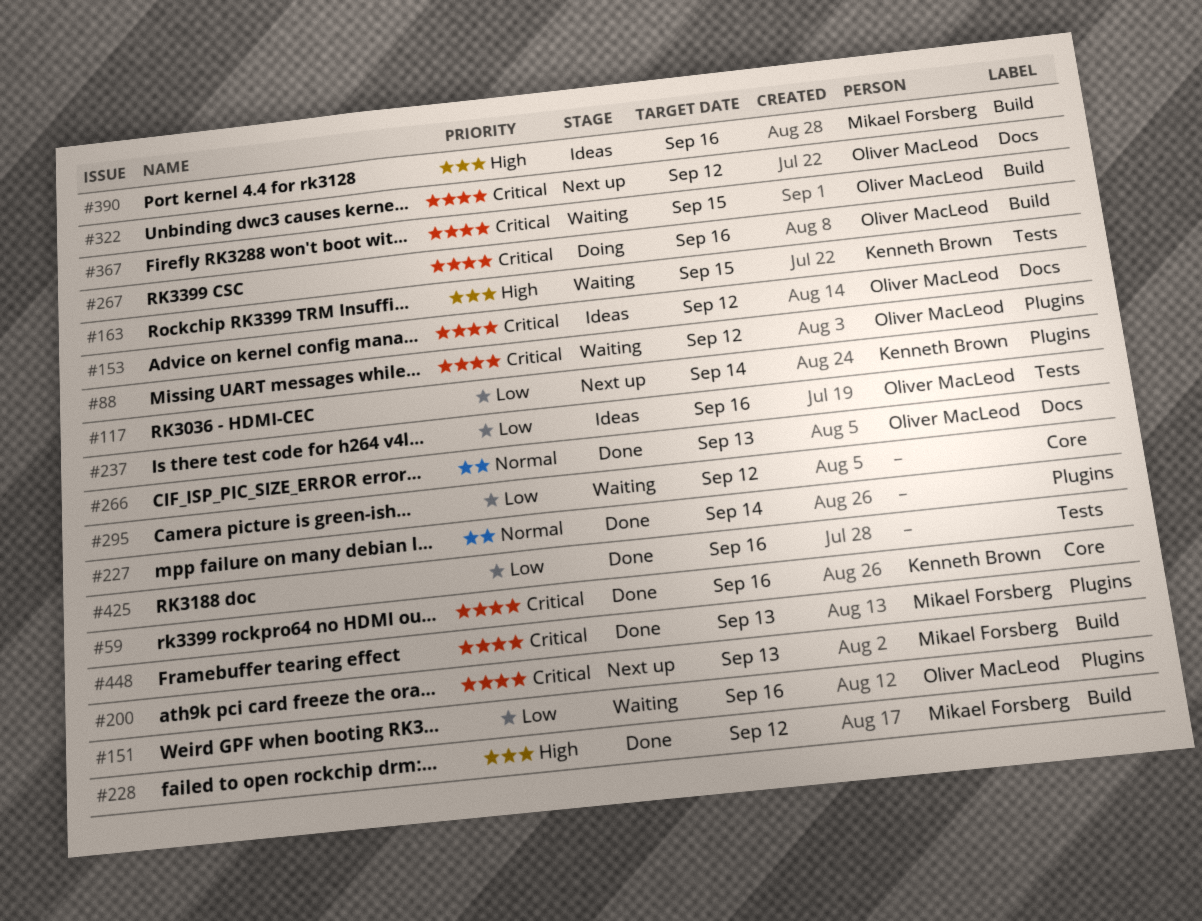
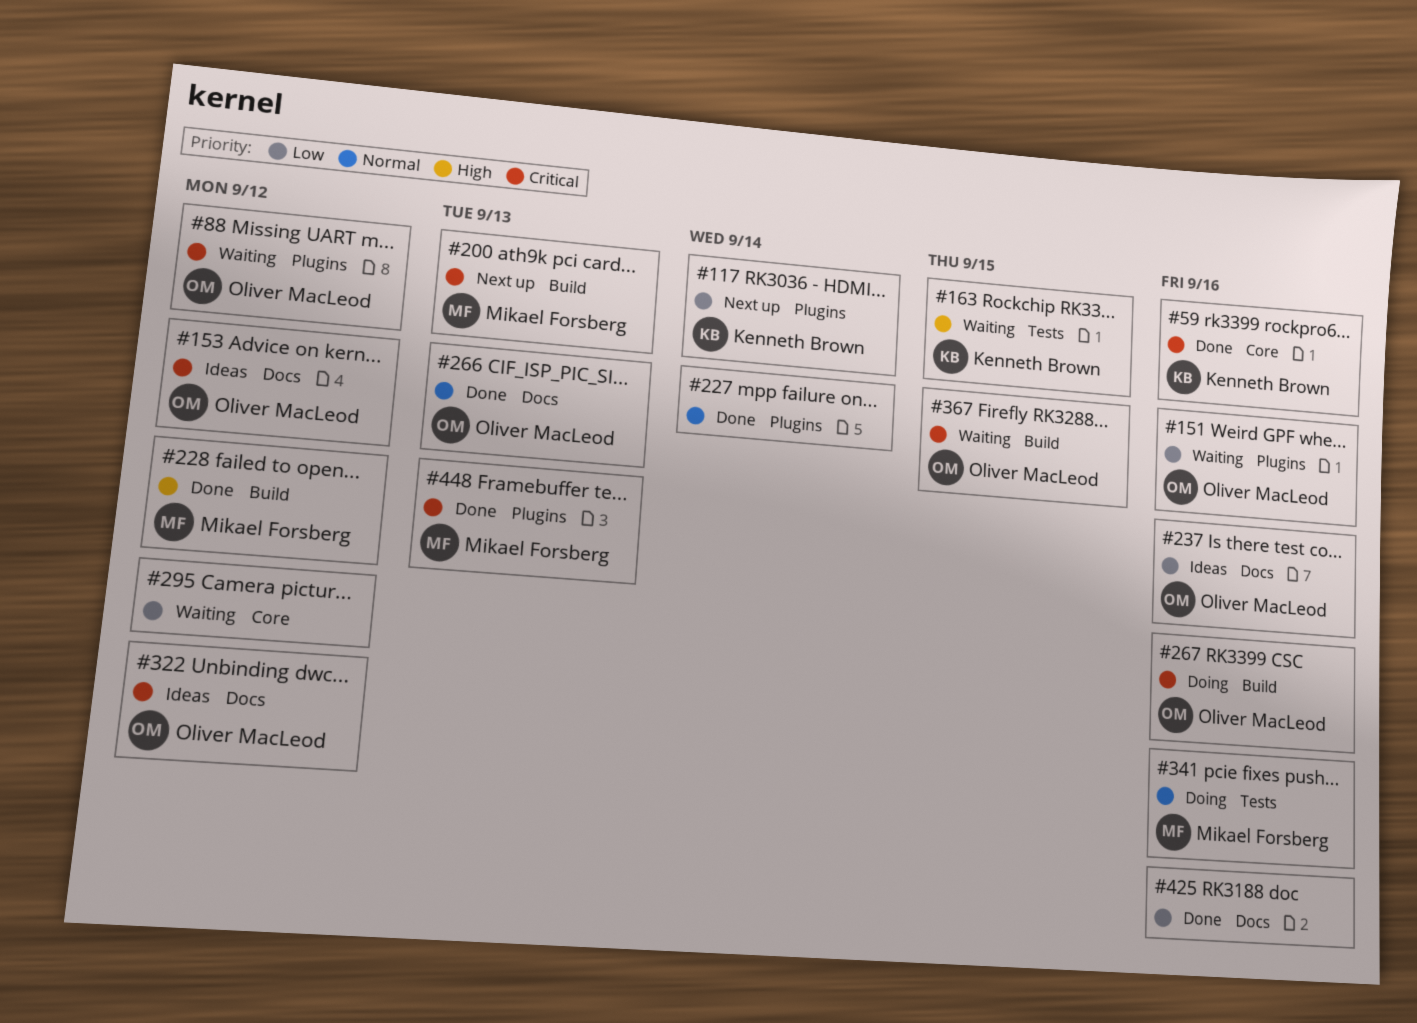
#237, label: Tests -> Docs
#322, status: Next up -> Ideas
#341: none -> present
#390: present -> none
#425, label: Tests -> Docs

